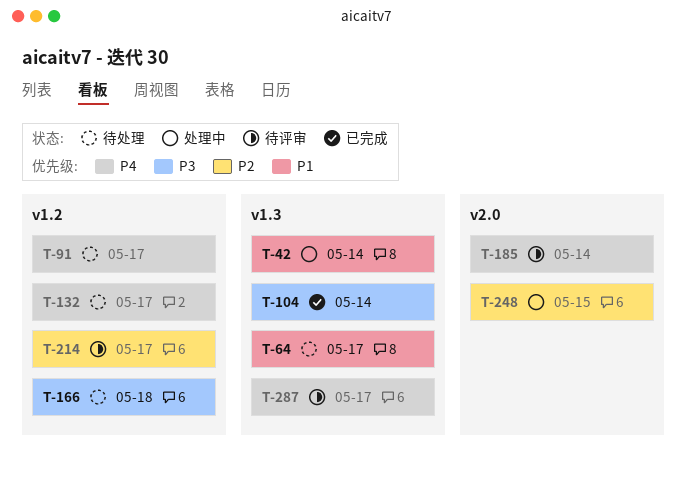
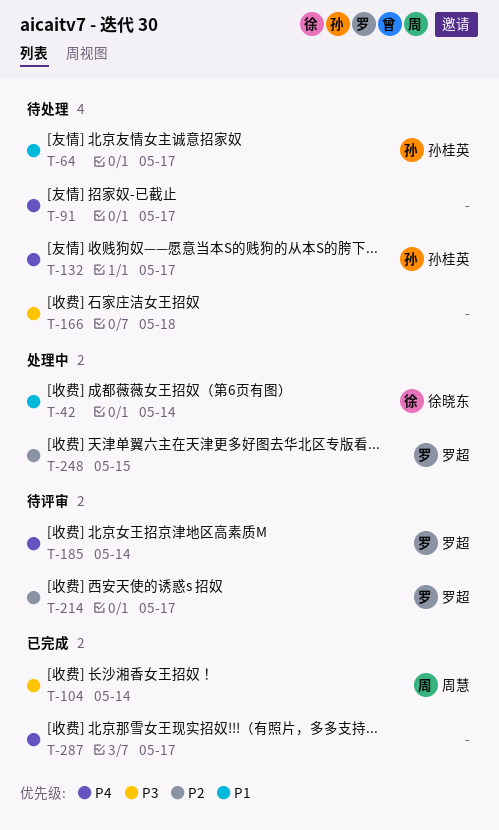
T-287, status: 待评审 -> 已完成

